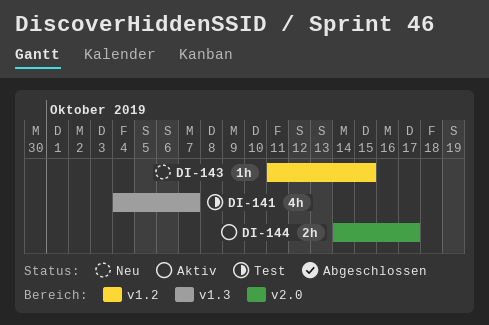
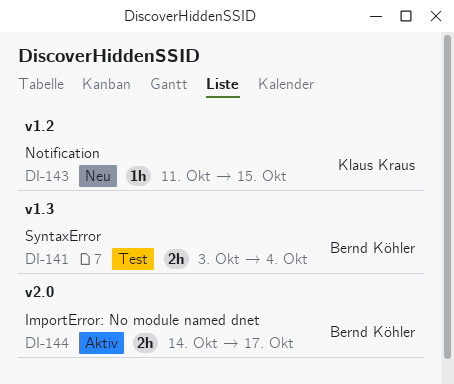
DI-141, estimate: 4h -> 2h
DI-141, start: Oct 4 -> Oct 3
DI-141, due: Oct 7 -> Oct 4

